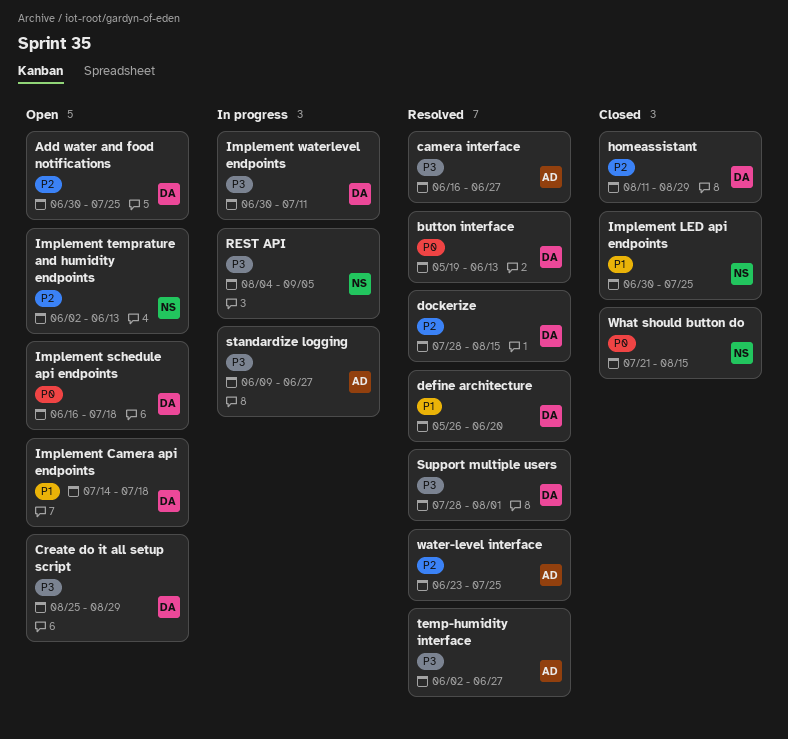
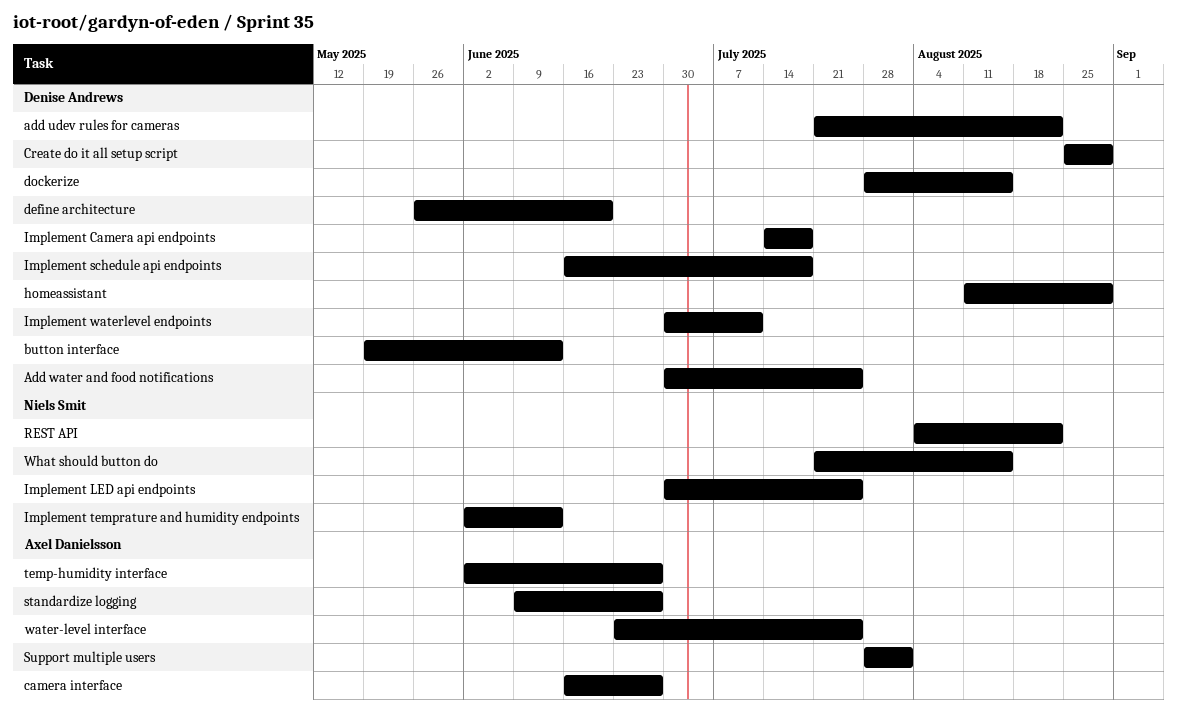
add udev rules for cameras: none -> present
REST API, due: Sep 5 -> Aug 22
Support multiple users, owner: Denise Andrews -> Axel Danielsson

